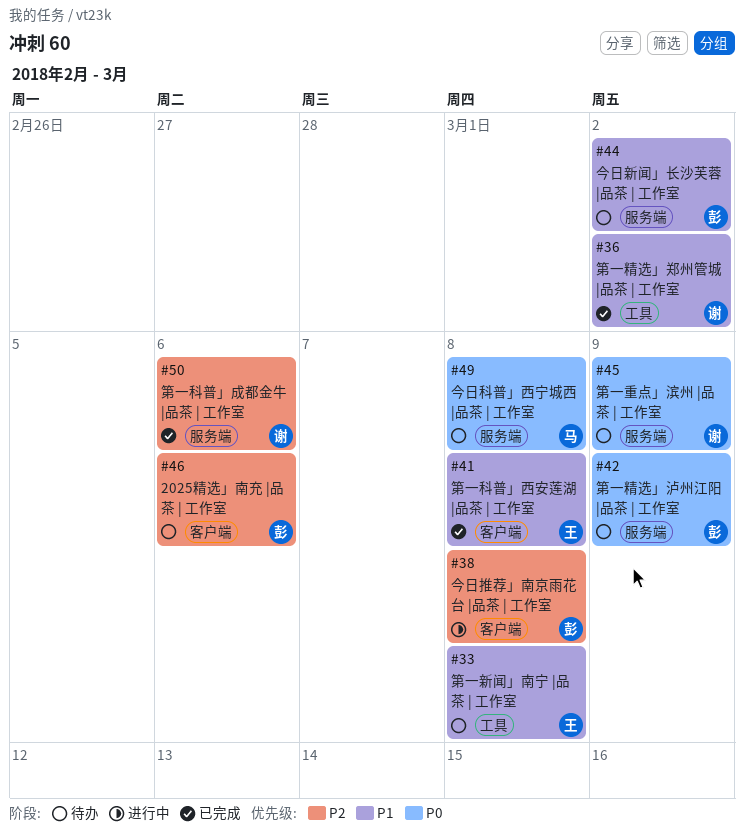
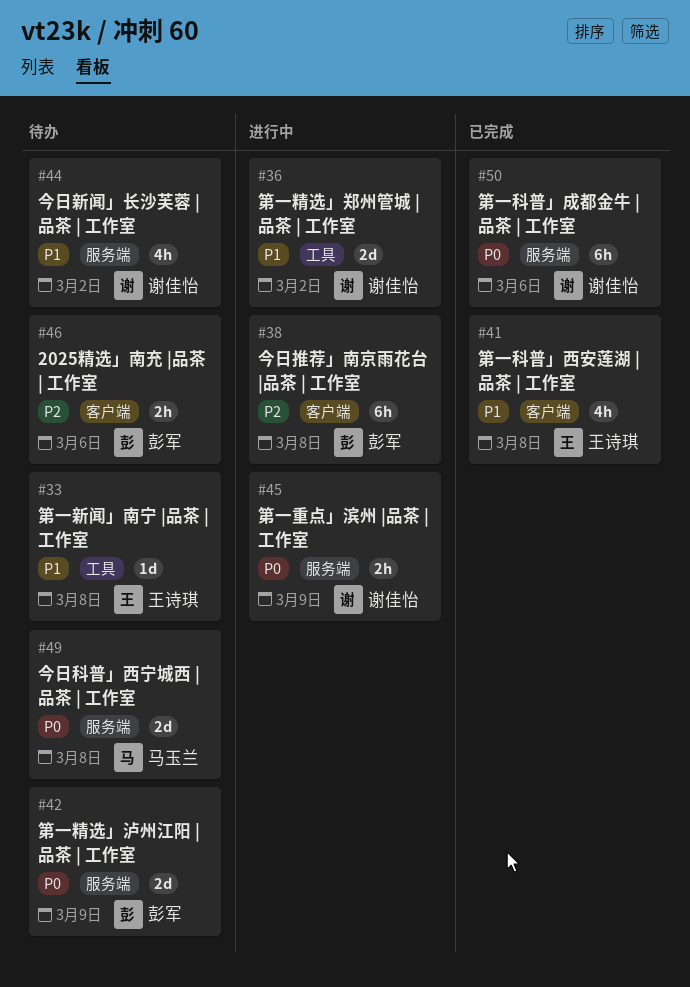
#36, status: 已完成 -> 进行中
#44, owner: 彭军 -> 谢佳怡
#45, status: 待办 -> 进行中
#50, priority: P2 -> P0

